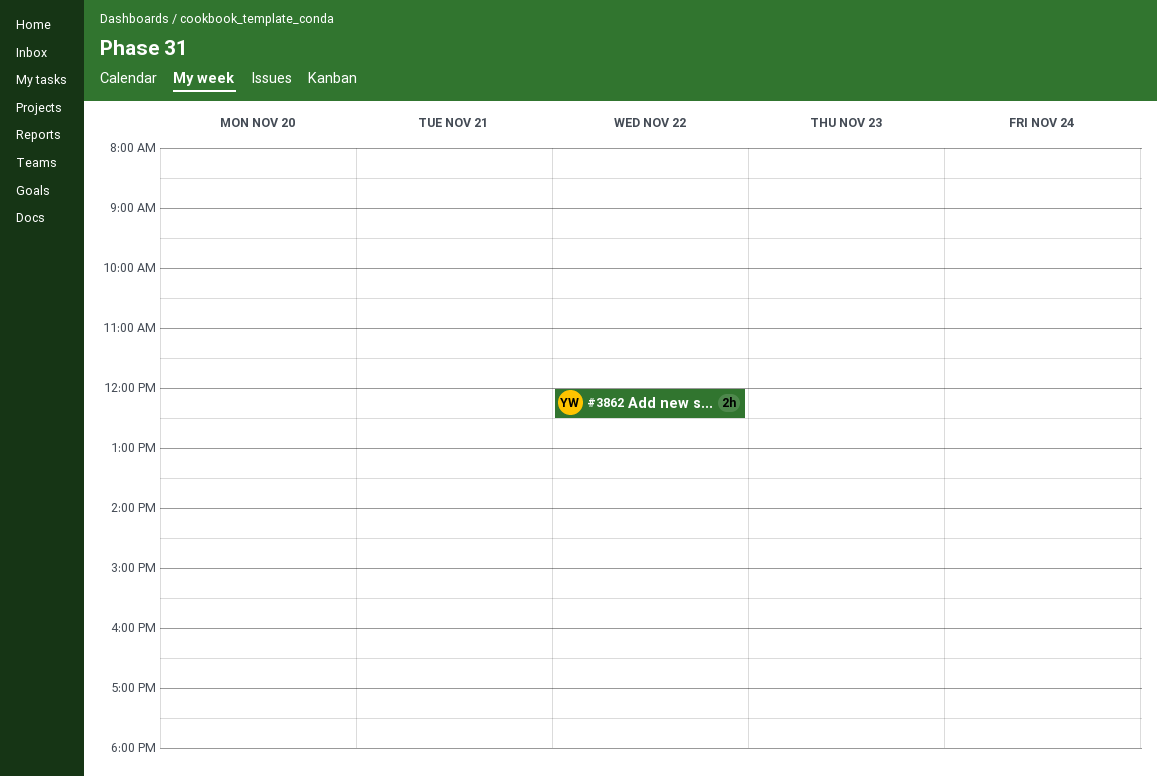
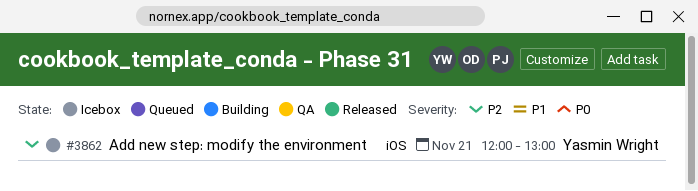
#3862, day: Nov 22 -> Nov 21
#3862, ends: 12:30 -> 13:00

